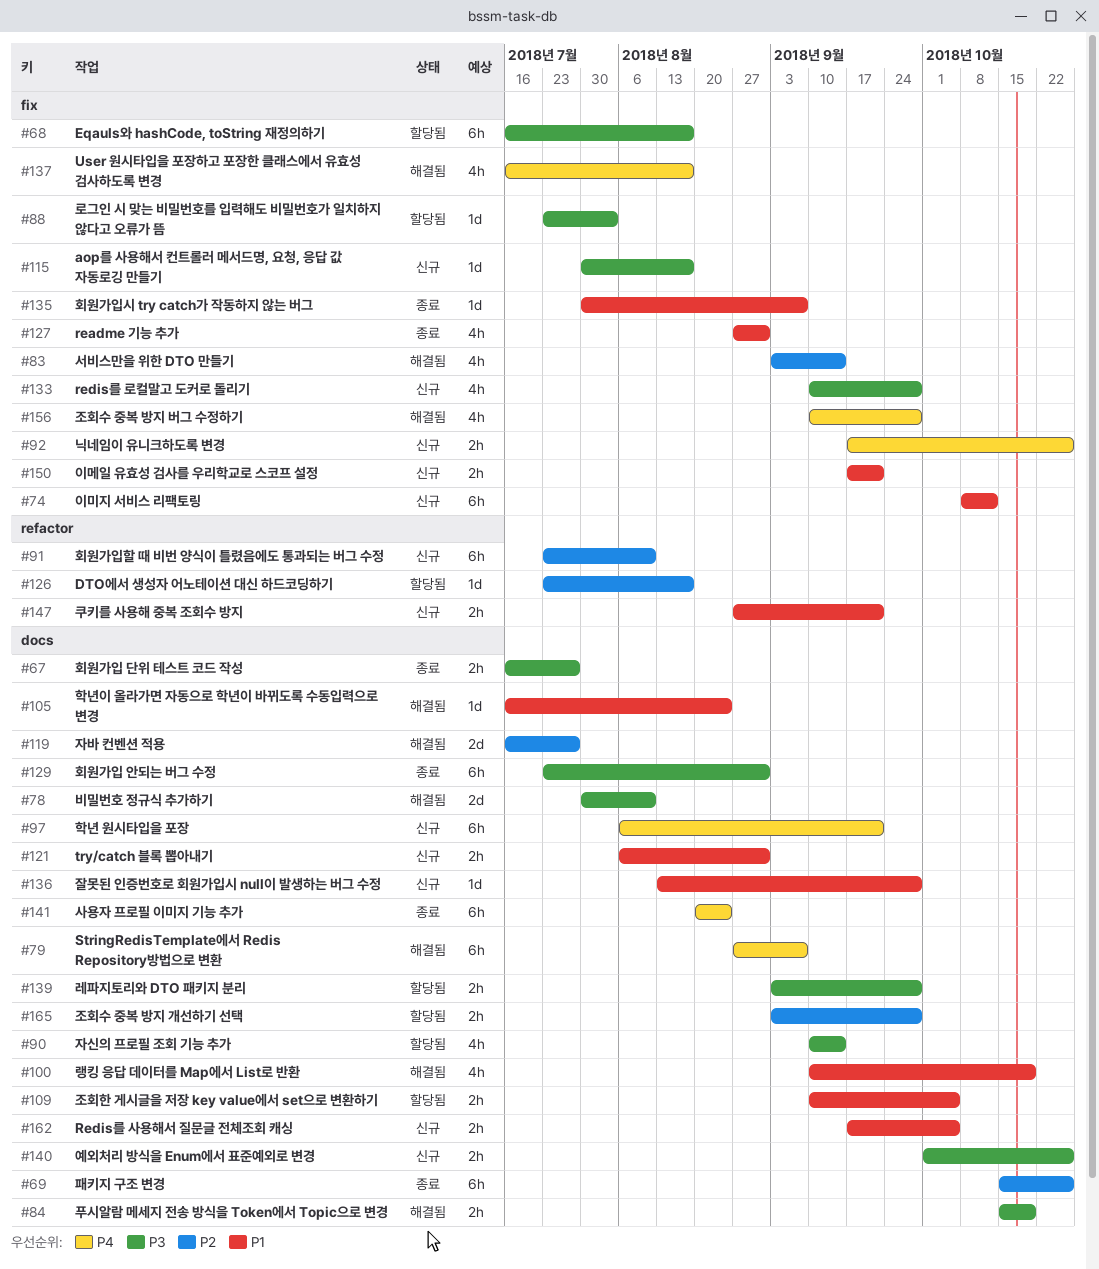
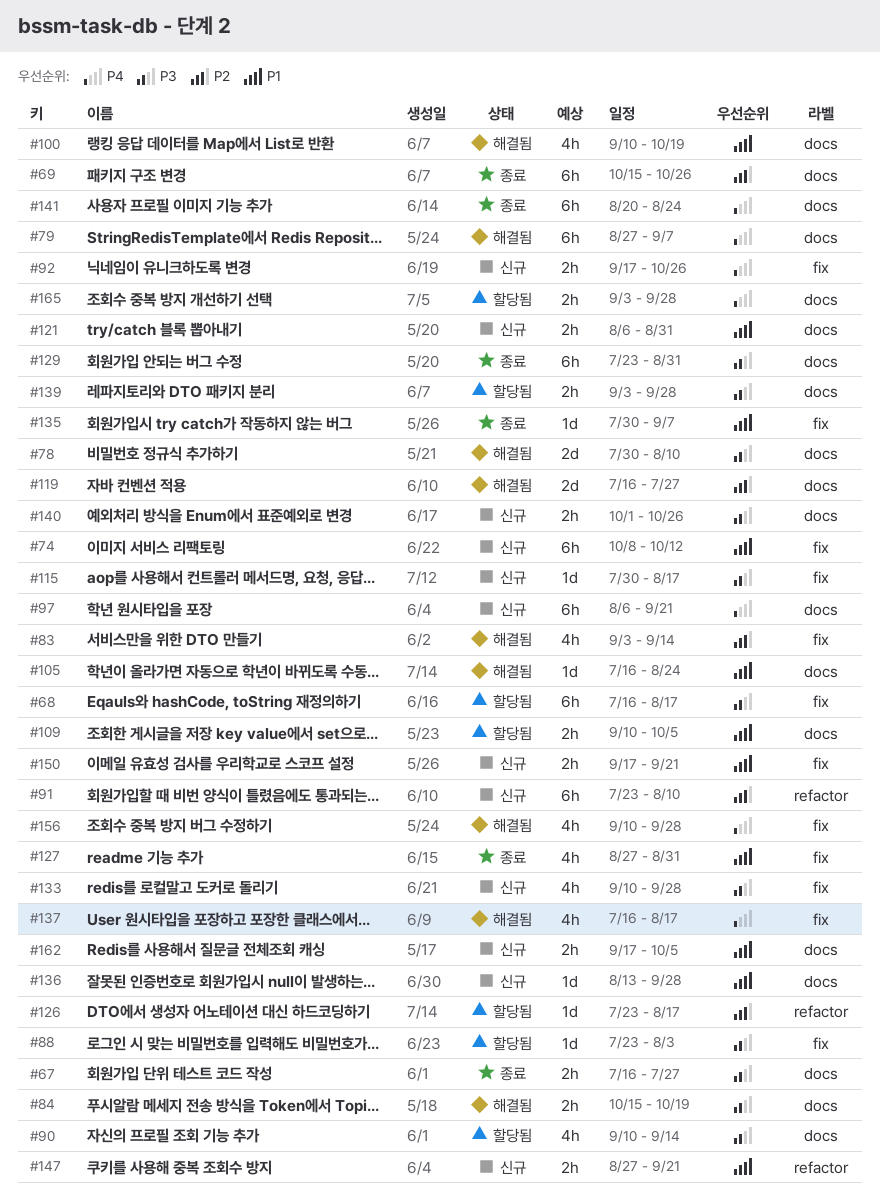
#165, priority: P2 -> P4

